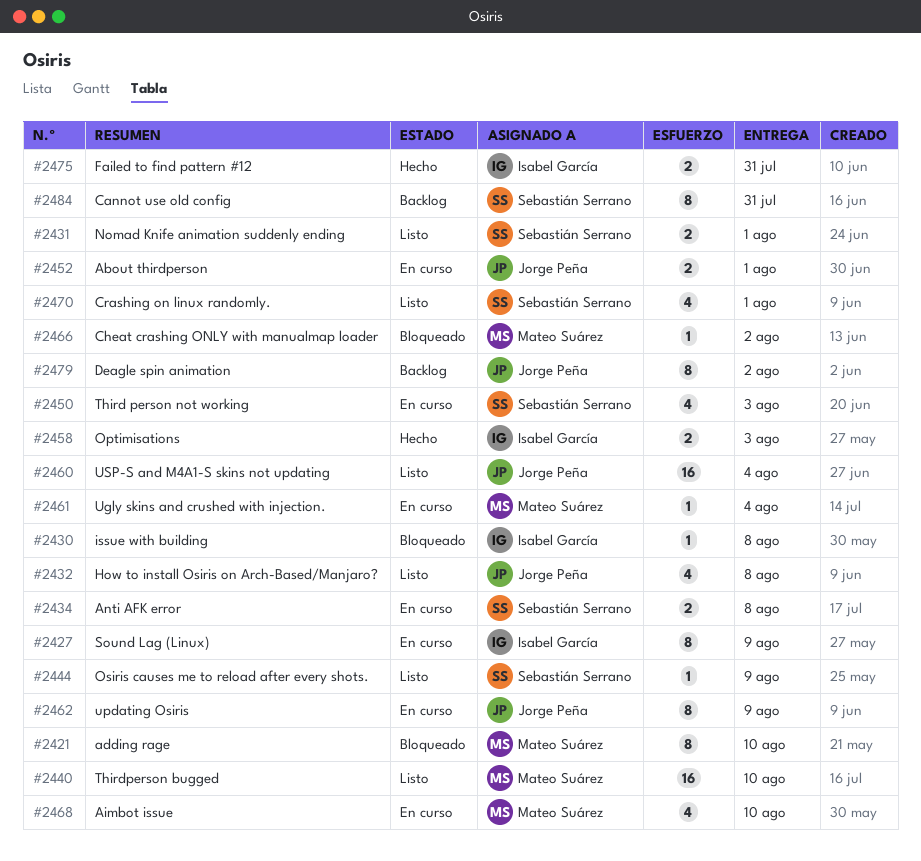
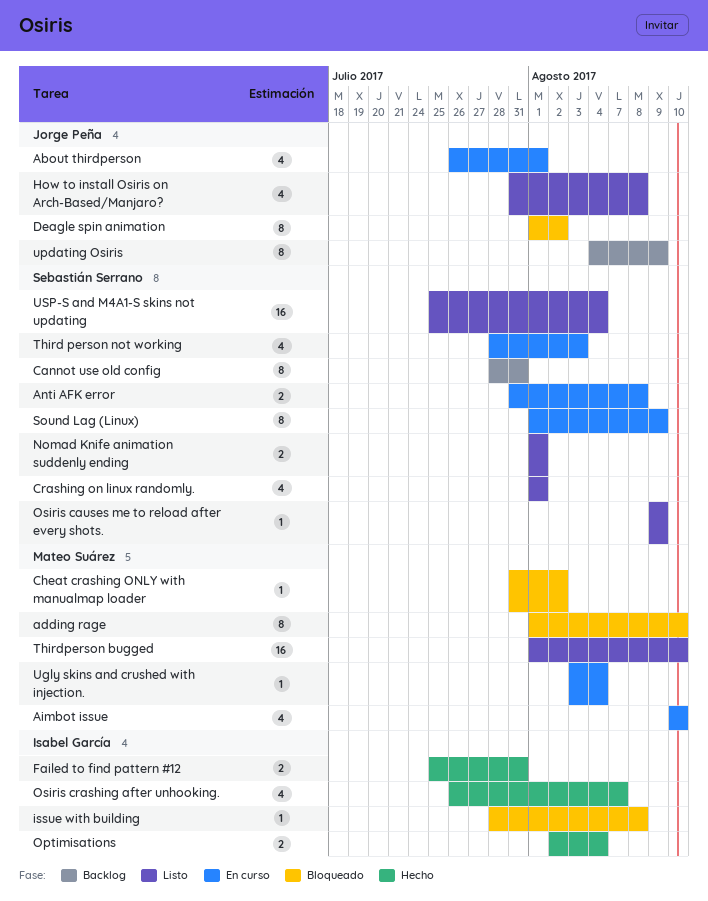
About thirdperson, estimate: 2 -> 4
Deagle spin animation, status: Backlog -> Bloqueado
Optimisations, due: Aug 3 -> Aug 4
Osiris crashing after unhooking.: none -> present
Sound Lag (Linux), owner: Isabel García -> Sebastián Serrano
updating Osiris, status: En curso -> Backlog
USP-S and M4A1-S skins not updating, owner: Jorge Peña -> Sebastián Serrano

